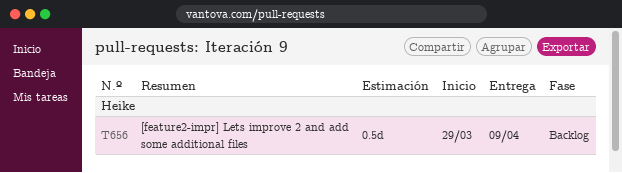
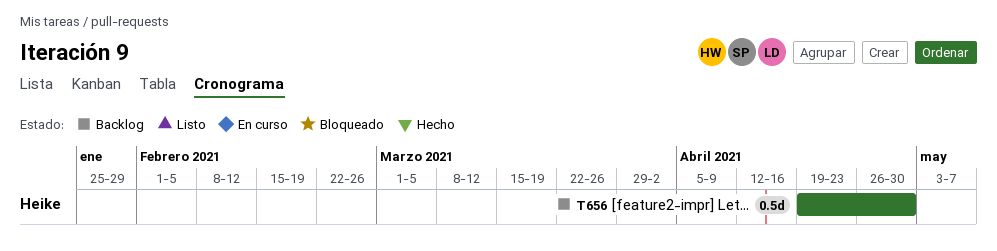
T656, start: Mar 29 -> Apr 19
T656, due: Apr 9 -> Apr 30

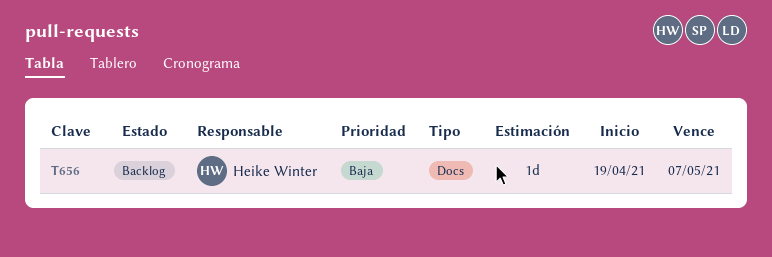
T656, estimate: 0.5d -> 1d
T656, due: Apr 30 -> May 7

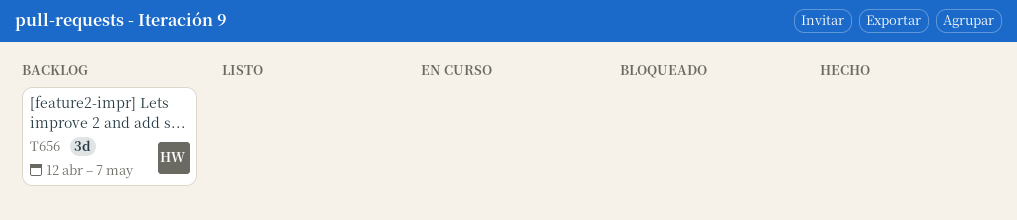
T656, estimate: 1d -> 3d
T656, start: Apr 19 -> Apr 12

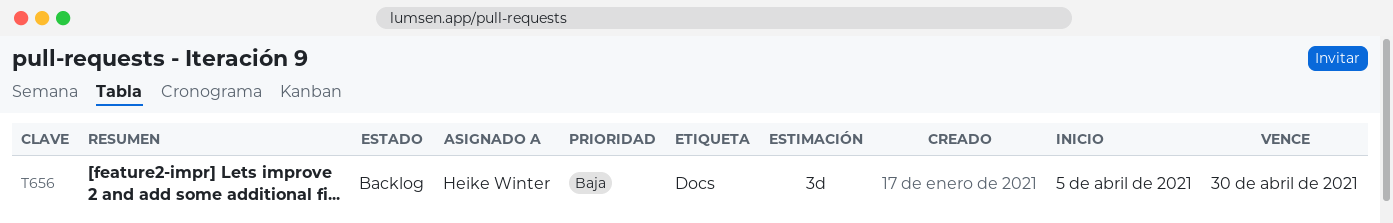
T656, start: Apr 12 -> Apr 5
T656, due: May 7 -> Apr 30

